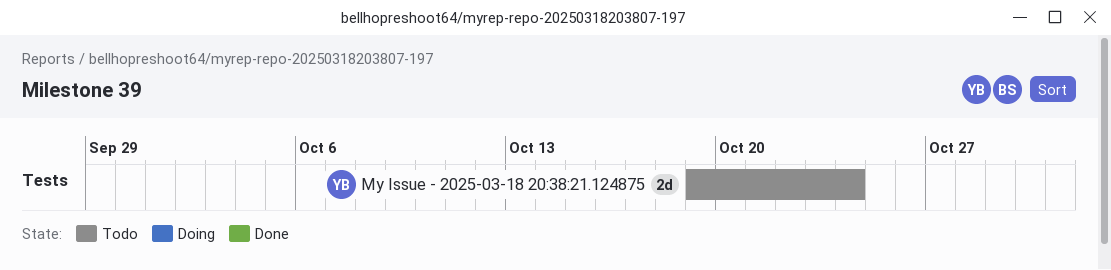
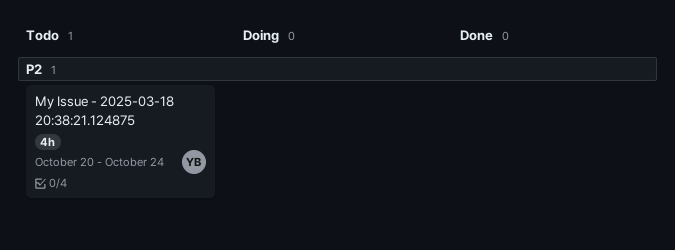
My Issue - 2025-03-18 20:38:21.124875, estimate: 2d -> 4h
My Issue - 2025-03-18 20:38:21.124875, start: Oct 19 -> Oct 20

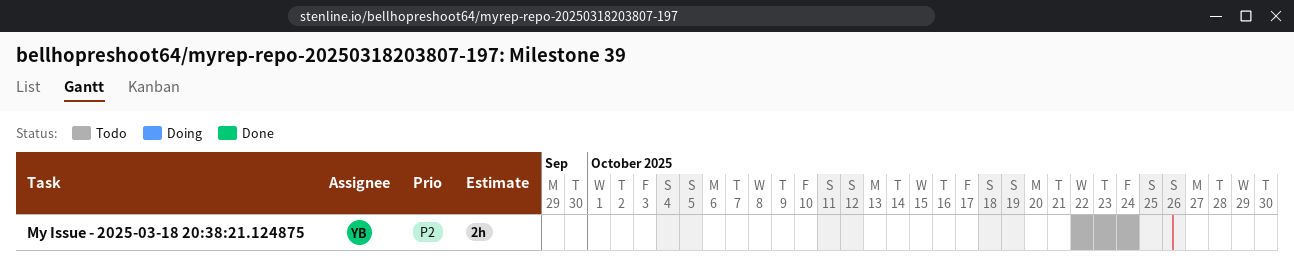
My Issue - 2025-03-18 20:38:21.124875, estimate: 4h -> 2h
My Issue - 2025-03-18 20:38:21.124875, start: Oct 20 -> Oct 22

